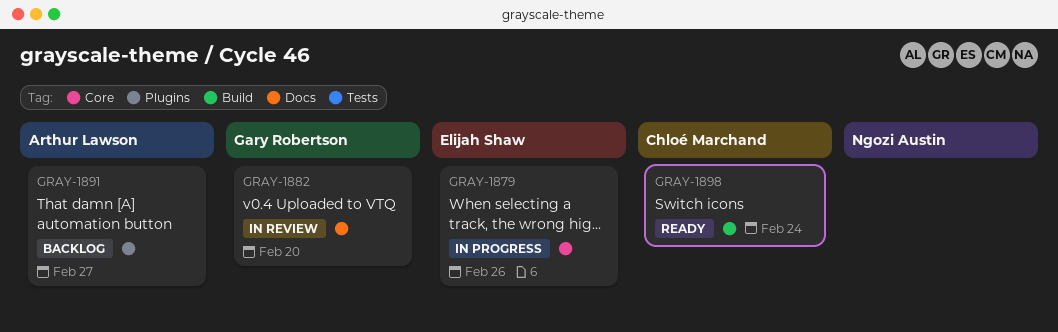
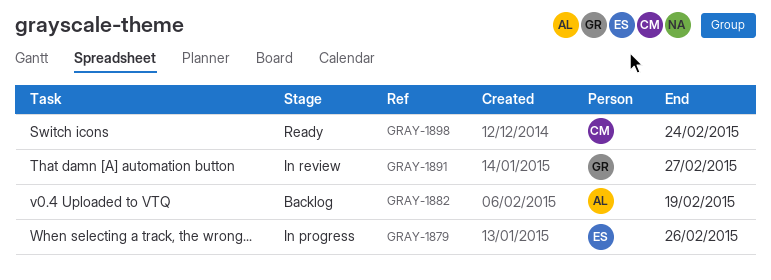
GRAY-1882, status: In review -> Backlog
GRAY-1882, owner: Gary Robertson -> Arthur Lawson
GRAY-1882, due: Feb 20 -> Feb 19
GRAY-1891, status: Backlog -> In review
GRAY-1891, owner: Arthur Lawson -> Gary Robertson

